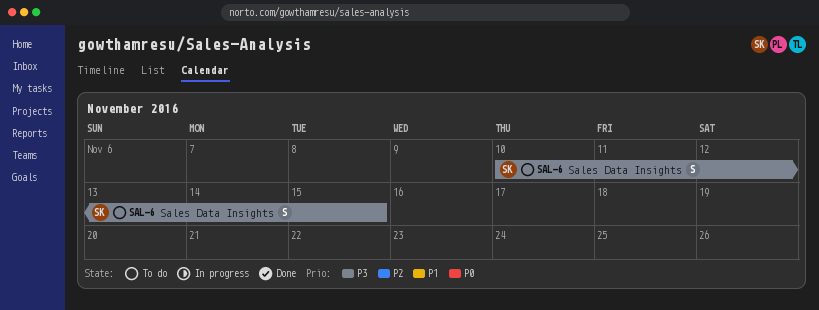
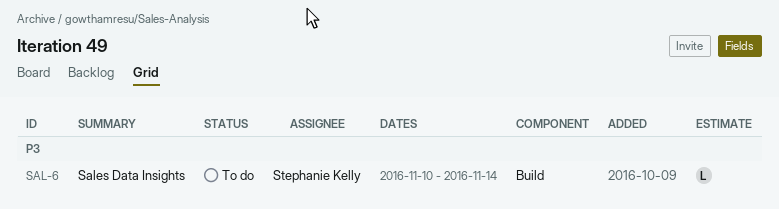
SAL-6, estimate: S -> L
SAL-6, due: Nov 15 -> Nov 14

